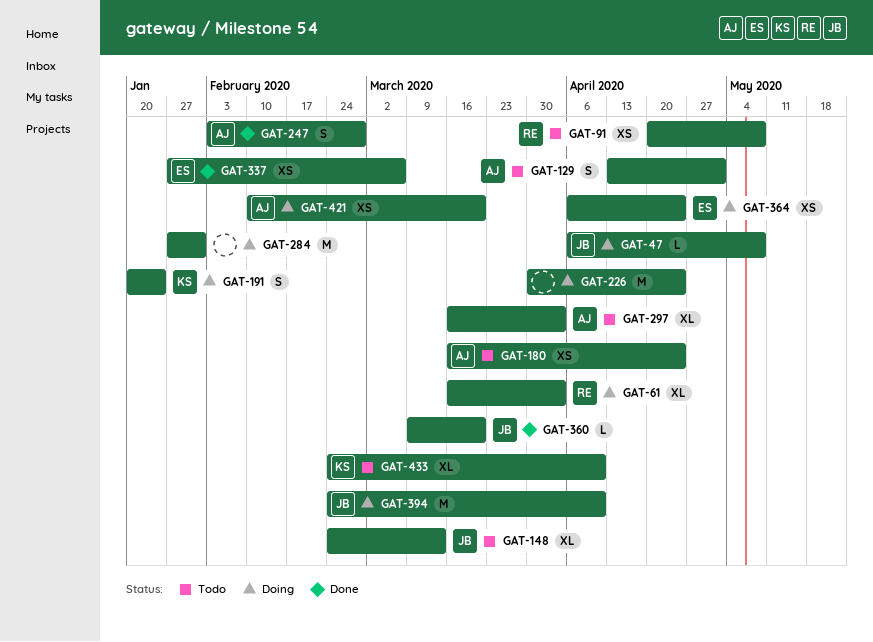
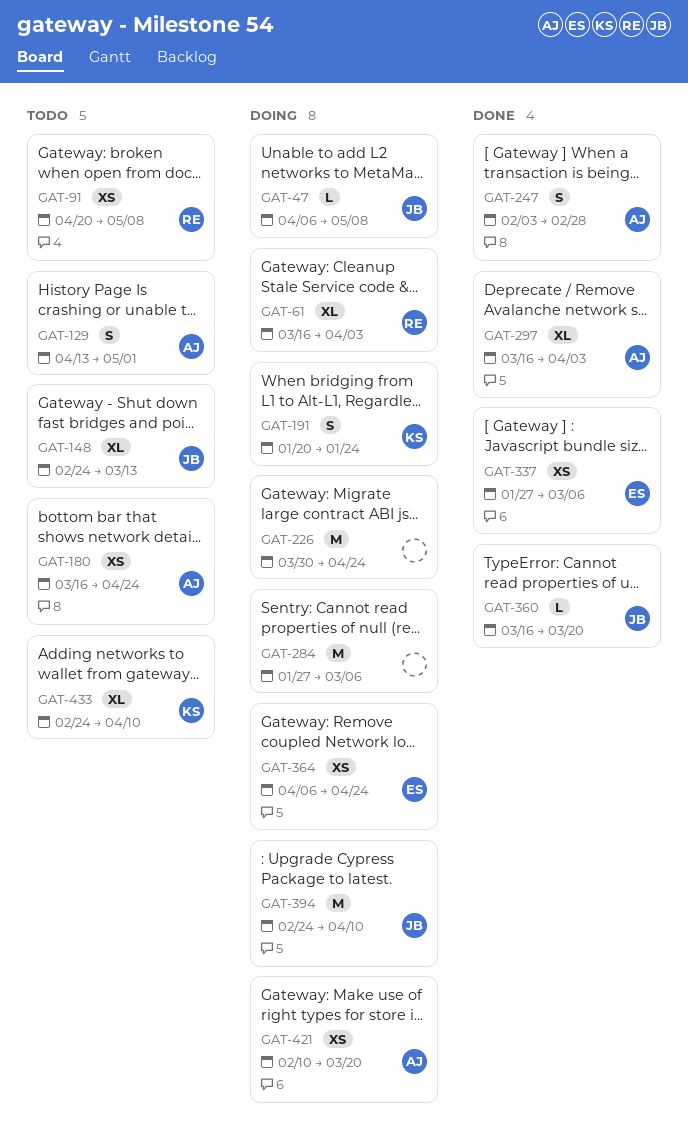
GAT-284, due: Jan 31 -> Mar 6
GAT-297, status: Todo -> Done
GAT-360, start: Mar 9 -> Mar 16

